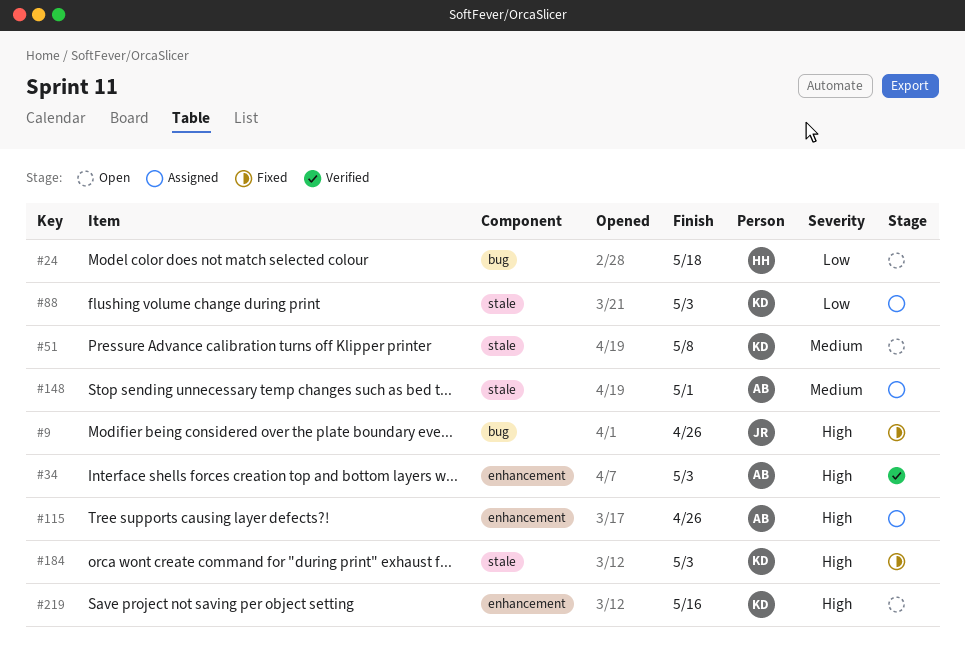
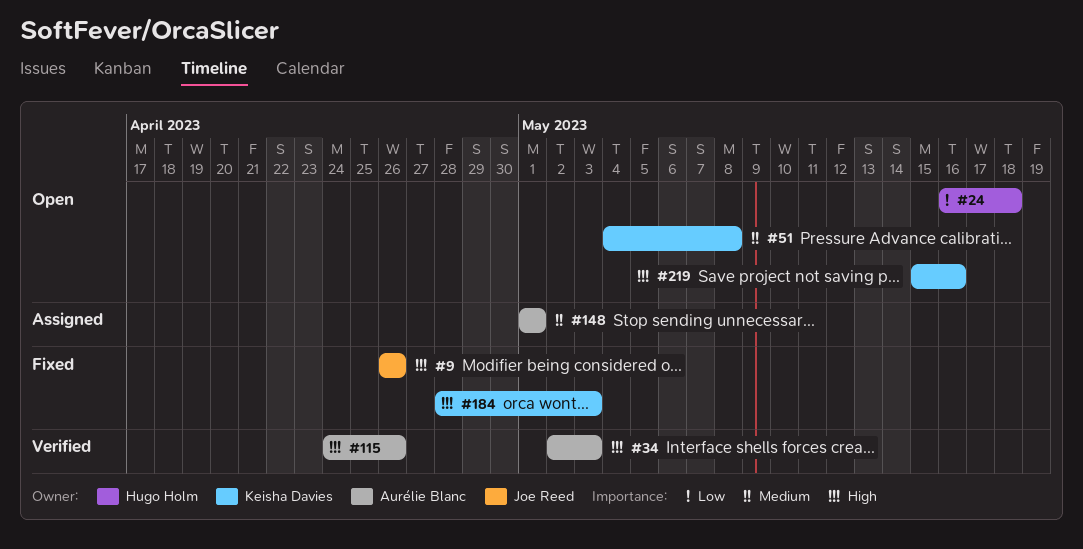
#88: present -> none
#115, status: Assigned -> Verified

